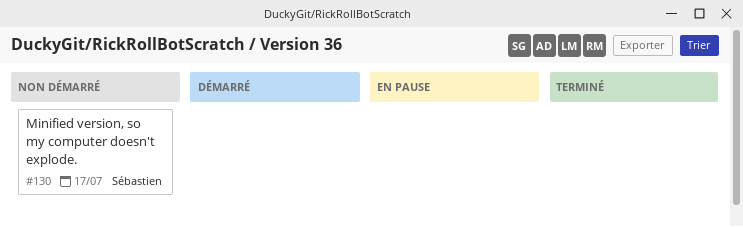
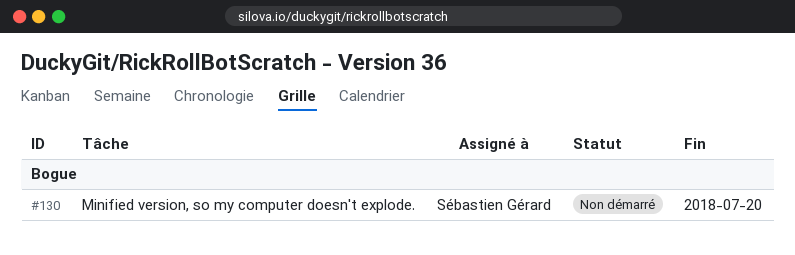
#130, due: Jul 17 -> Jul 20

